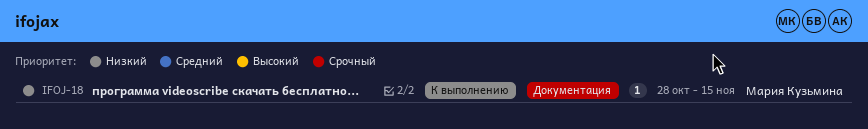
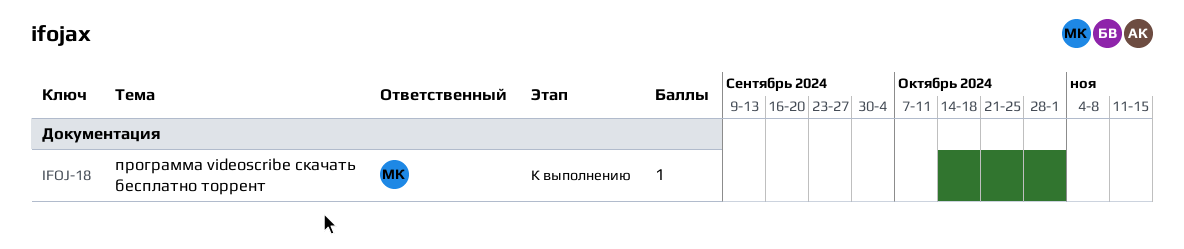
IFOJ-18, start: Oct 28 -> Oct 14
IFOJ-18, due: Nov 15 -> Nov 1

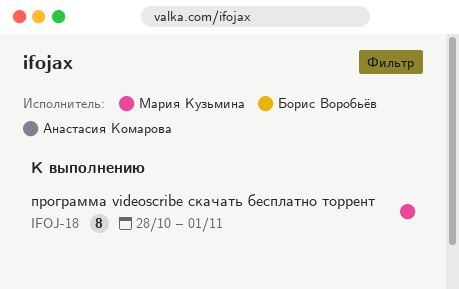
IFOJ-18, estimate: 1 -> 8
IFOJ-18, start: Oct 14 -> Oct 28

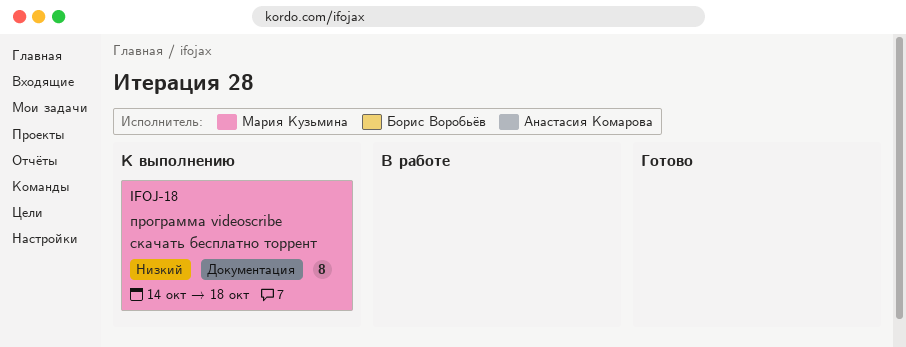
IFOJ-18, start: Oct 28 -> Oct 14
IFOJ-18, due: Nov 1 -> Oct 18

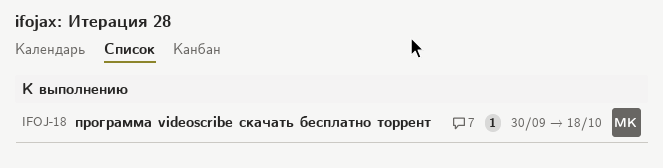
IFOJ-18, estimate: 8 -> 1
IFOJ-18, start: Oct 14 -> Sep 30

